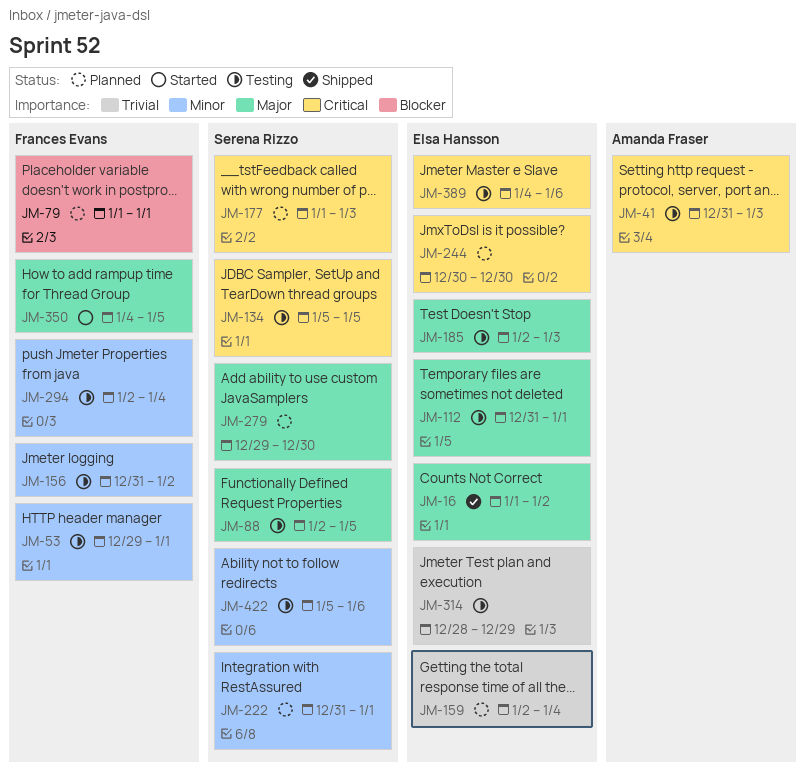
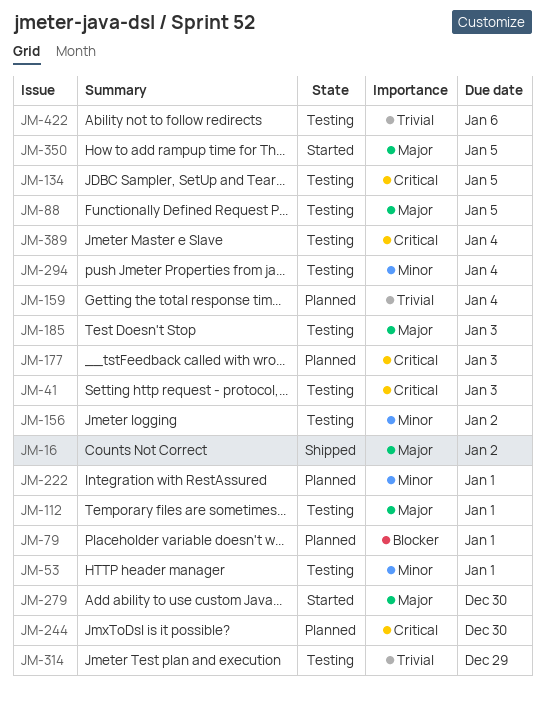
JM-279, status: Planned -> Started
JM-389, due: Jan 6 -> Jan 4
JM-422, priority: Minor -> Trivial

